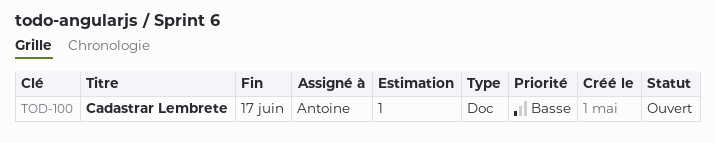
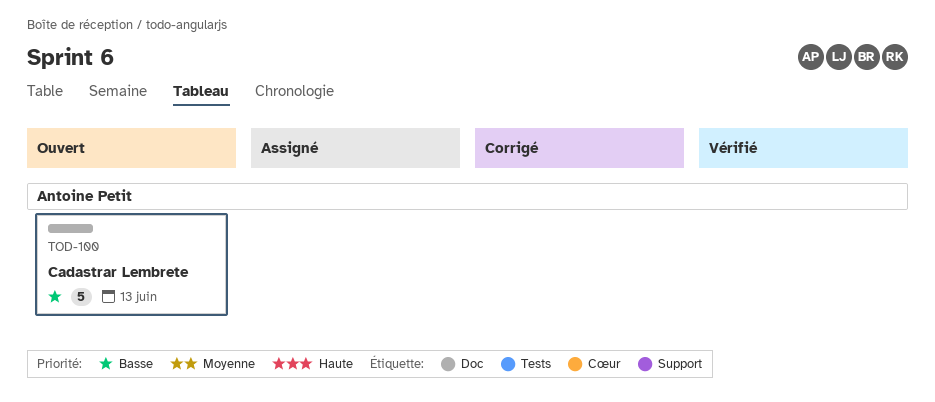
TOD-100, estimate: 1 -> 5
TOD-100, due: Jun 17 -> Jun 13

